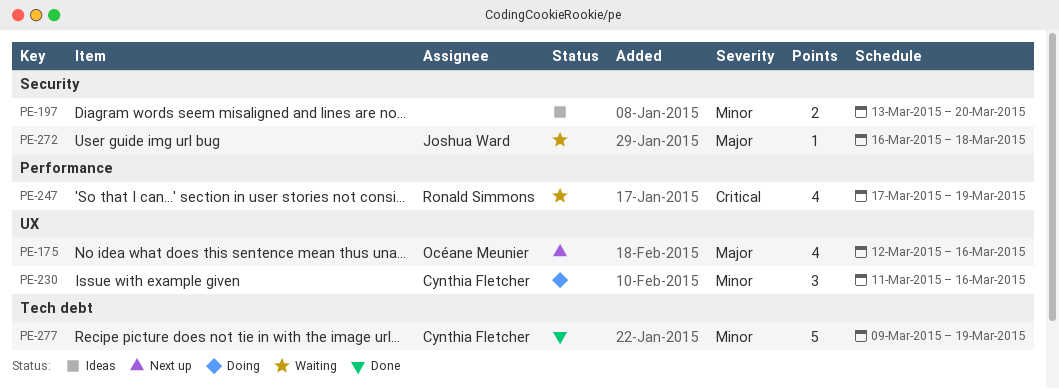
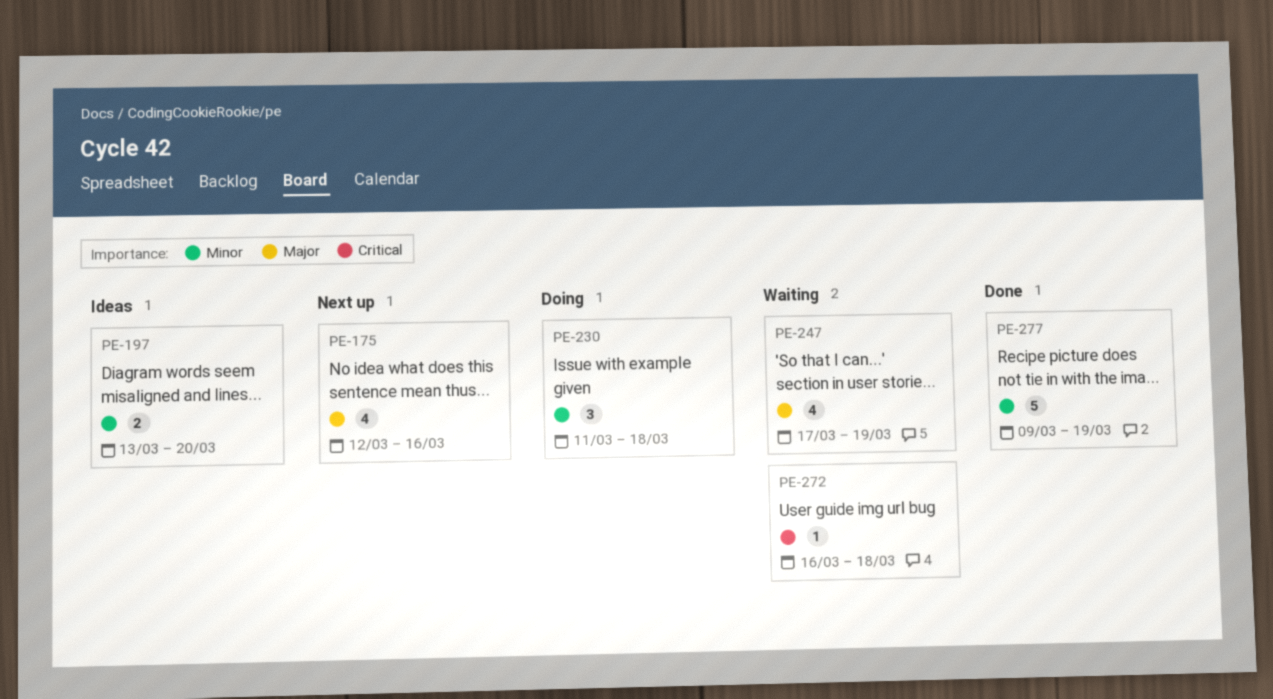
PE-230, due: Mar 16 -> Mar 18
PE-247, priority: Critical -> Major
PE-272, priority: Major -> Critical

